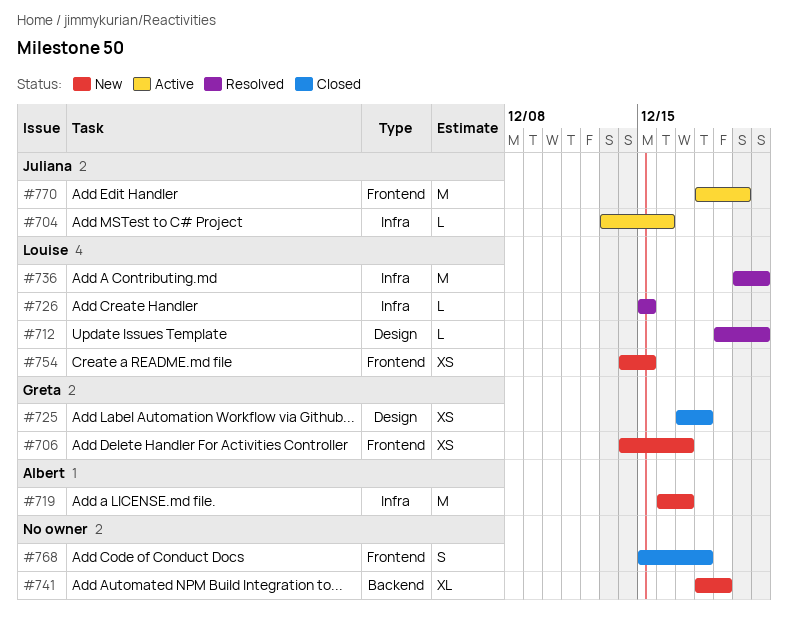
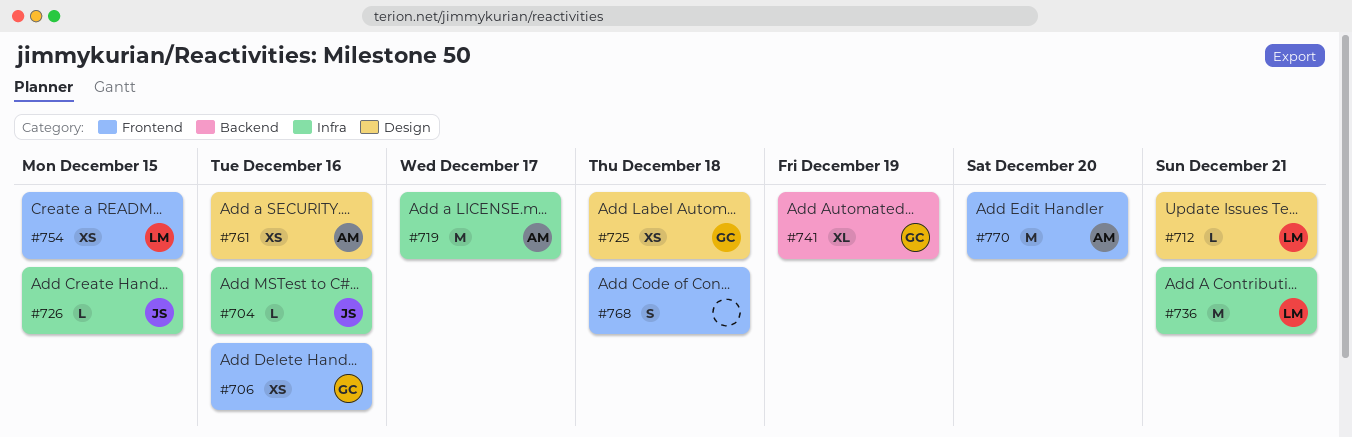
#706, due: Dec 17 -> Dec 16
#726, owner: Louise -> Juliana
#741, owner: none -> Greta
#761: none -> present
#770, owner: Juliana -> Albert

